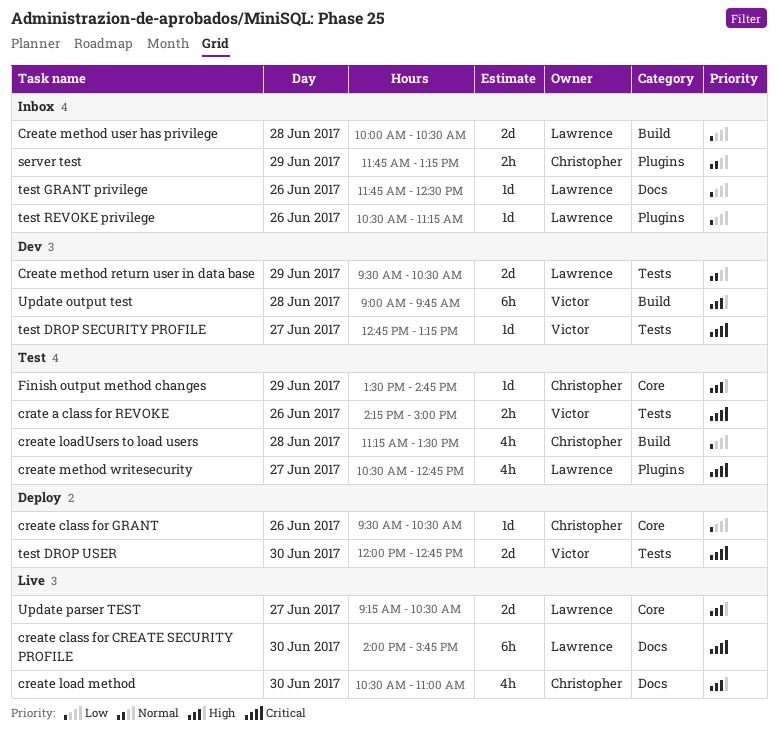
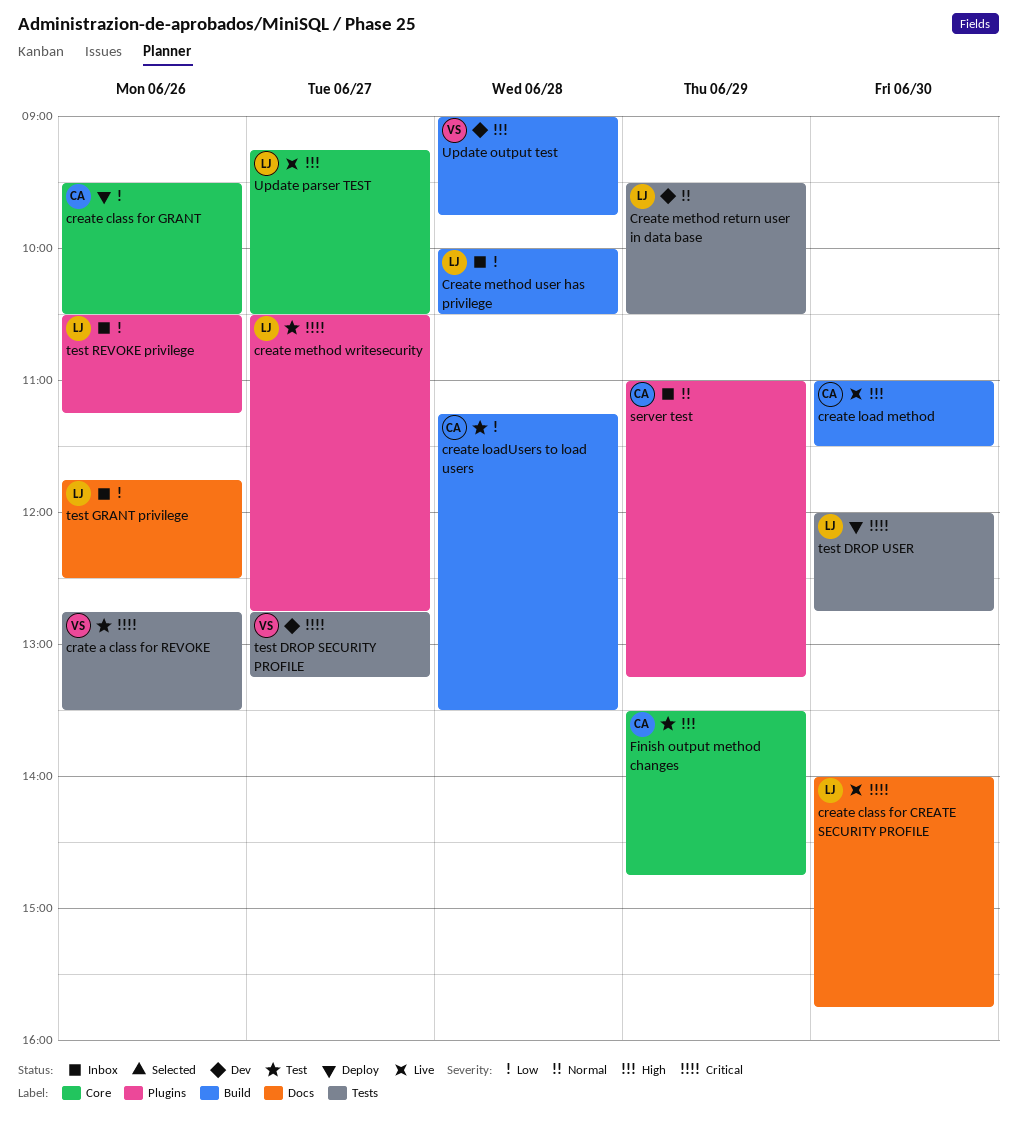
crate a class for REVOKE, begins: 14:15 -> 12:45
crate a class for REVOKE, ends: 15:00 -> 13:30
create load method, label: Docs -> Build
create load method, begins: 10:30 -> 11:00
create load method, ends: 11:00 -> 11:30
server test, begins: 11:45 -> 11:00
test DROP USER, owner: Victor -> Lawrence

